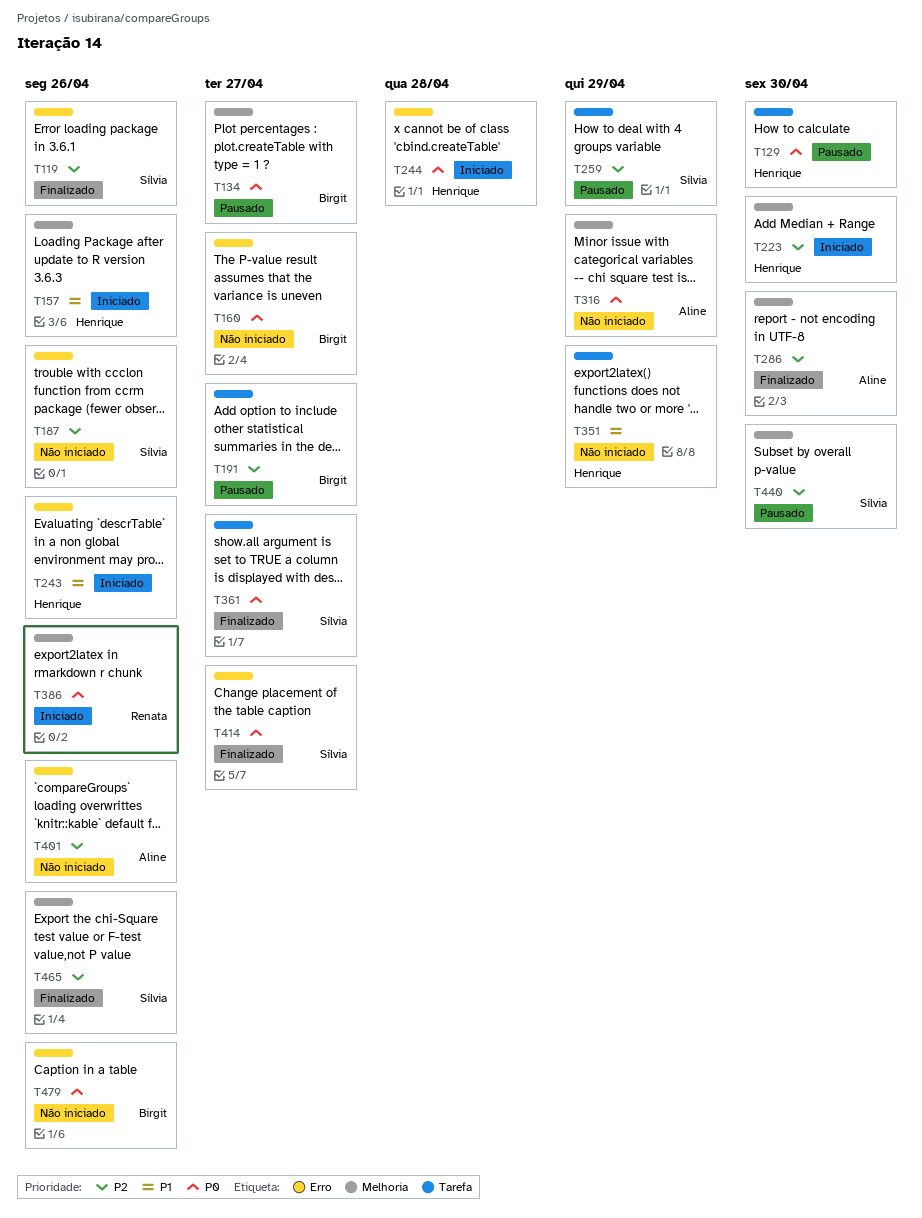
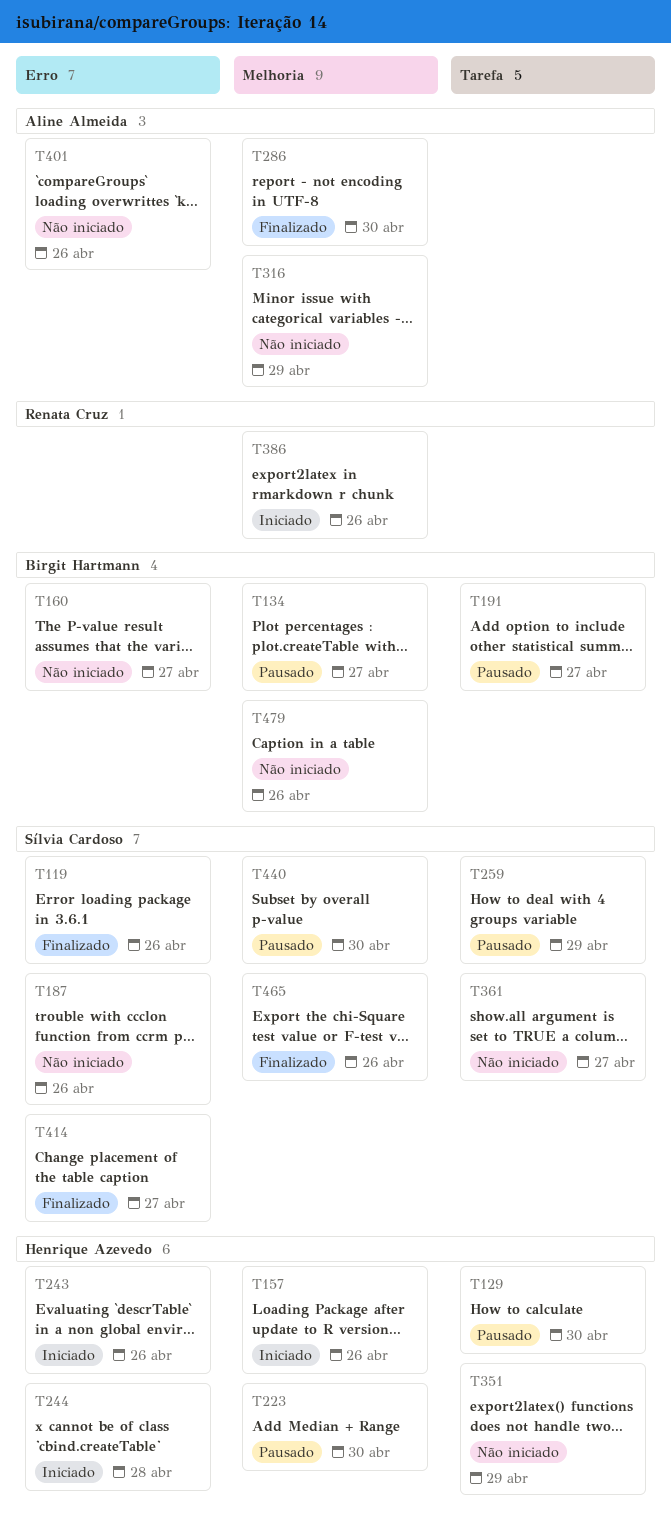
T223, status: Iniciado -> Pausado
T361, status: Finalizado -> Não iniciado
T479, label: Erro -> Melhoria

